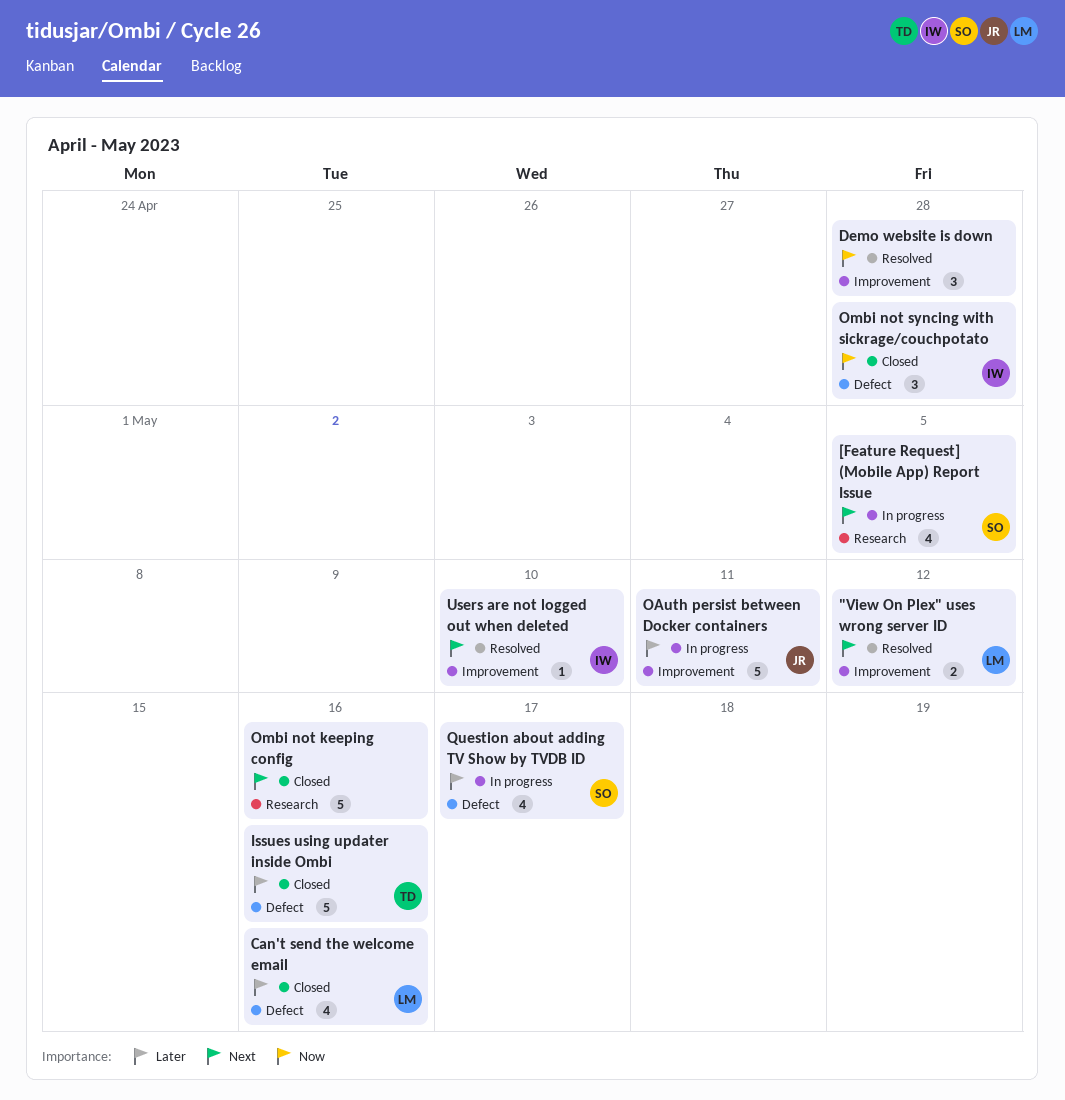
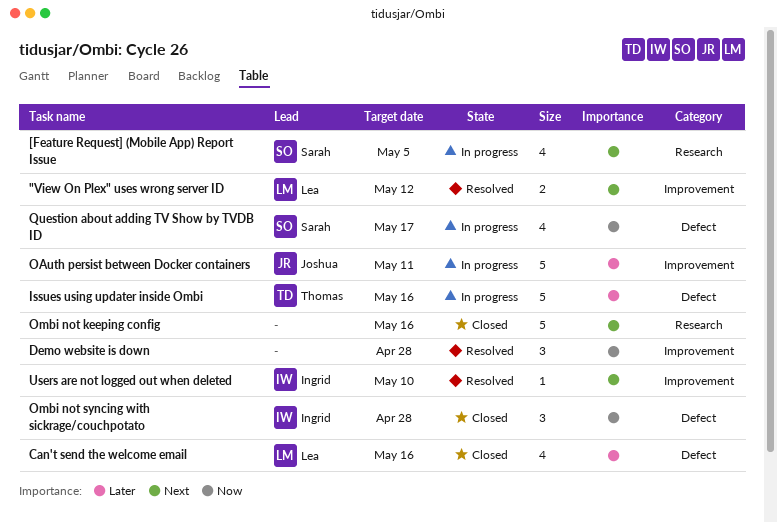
Issues using updater inside Ombi, status: Closed -> In progress
Question about adding TV Show by TVDB ID, priority: Later -> Now

